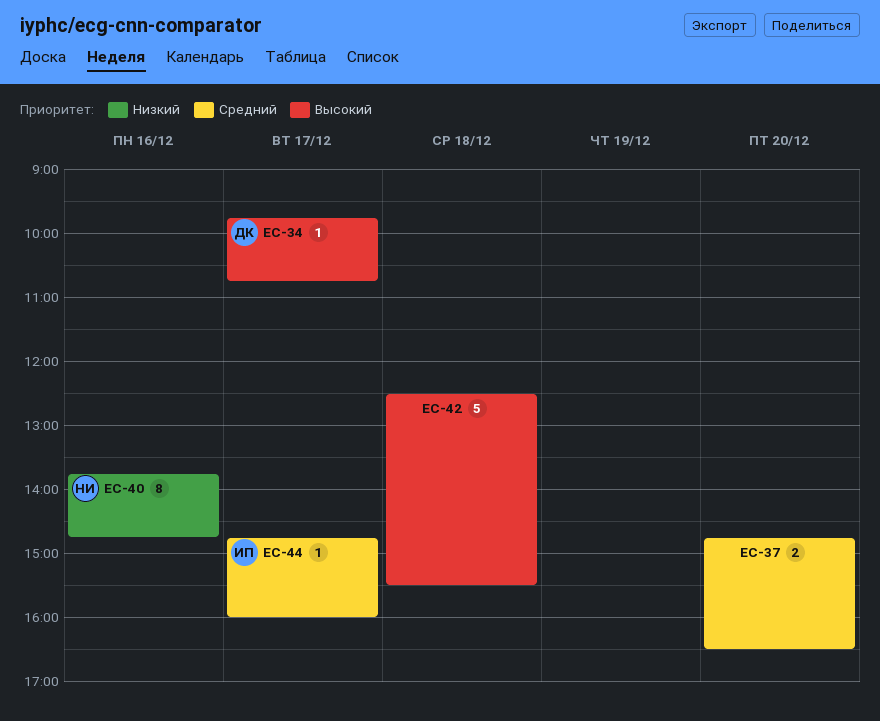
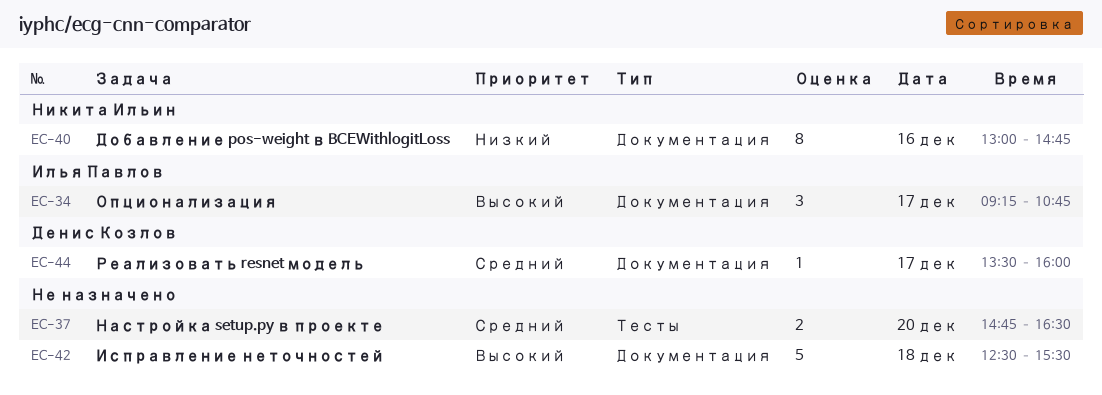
EC-34, owner: Денис Козлов -> Илья Павлов
EC-34, estimate: 1 -> 3
EC-34, begins: 09:45 -> 09:15
EC-40, begins: 13:45 -> 13:00
EC-44, owner: Илья Павлов -> Денис Козлов
EC-44, begins: 14:45 -> 13:30

